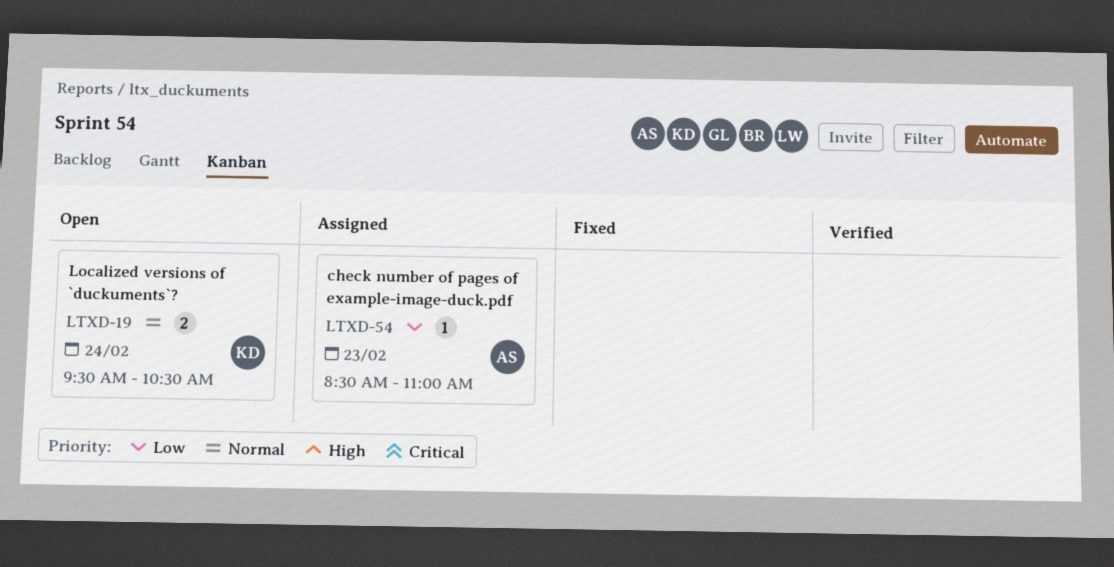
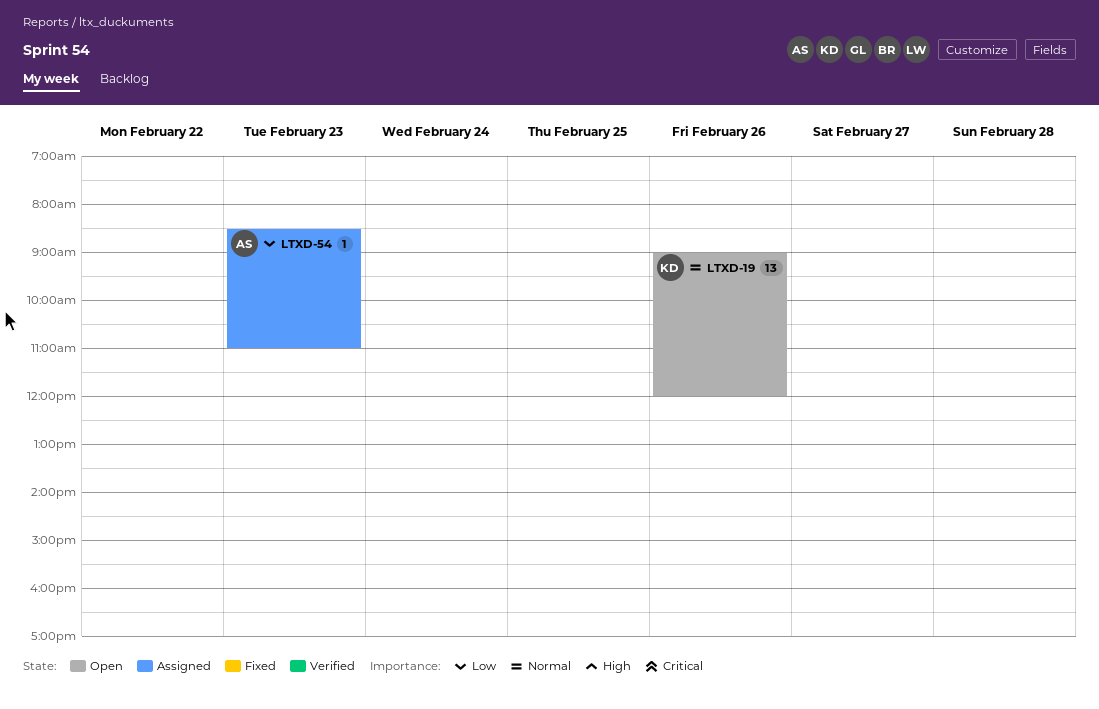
LTXD-19, estimate: 2 -> 13
LTXD-19, day: Feb 24 -> Feb 26
LTXD-19, begins: 09:30 -> 09:00
LTXD-19, ends: 10:30 -> 12:00

